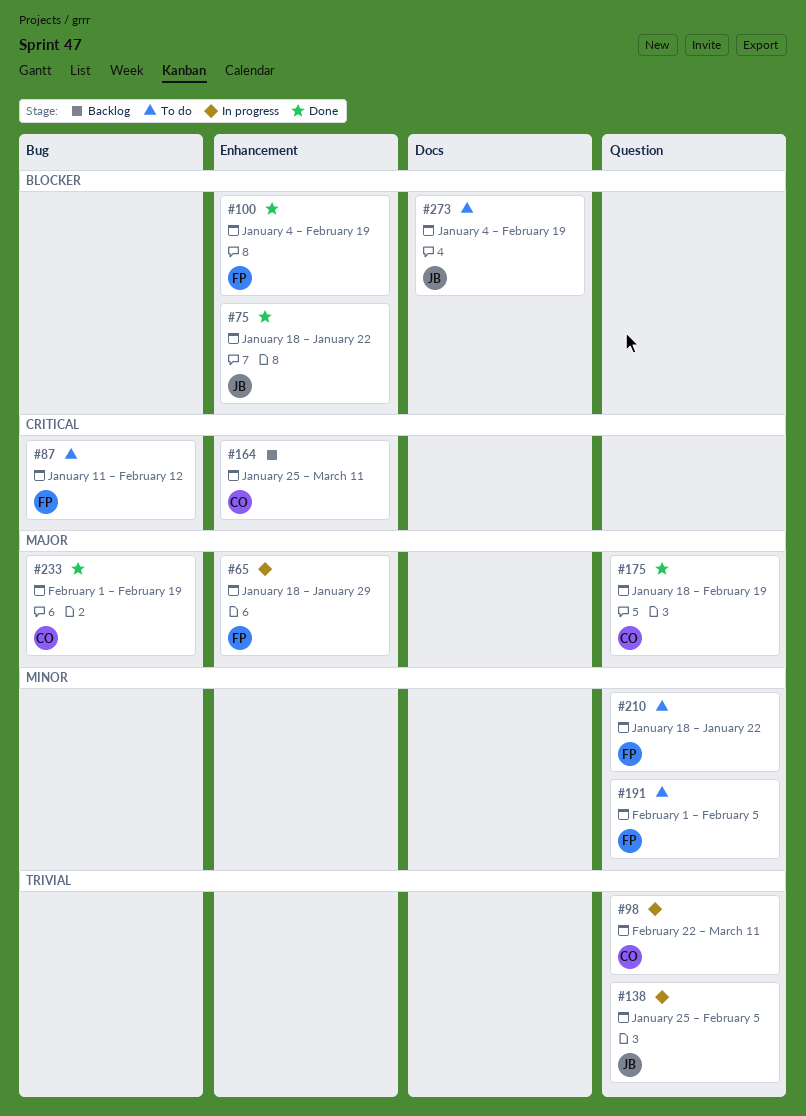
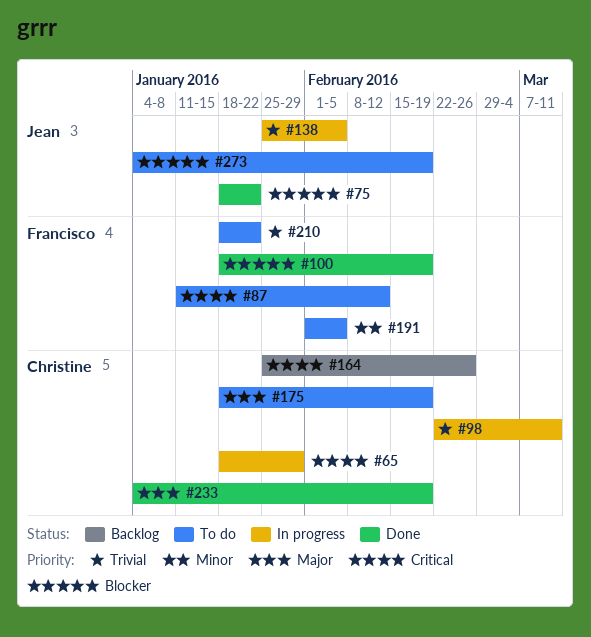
#65, owner: Francisco -> Christine
#65, priority: Major -> Critical
#100, start: Jan 4 -> Jan 18
#164, due: Mar 11 -> Feb 26
#175, status: Done -> To do
#210, priority: Minor -> Trivial
#233, start: Feb 1 -> Jan 4

